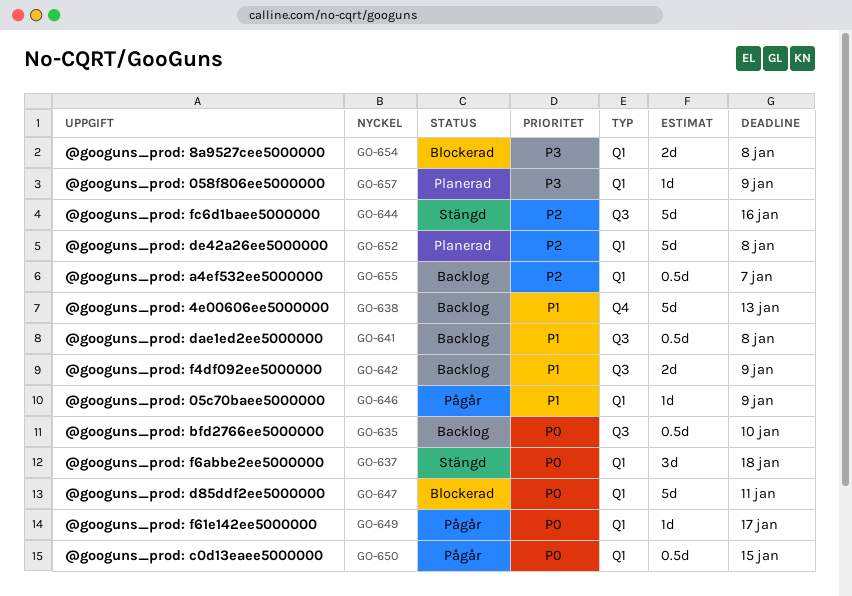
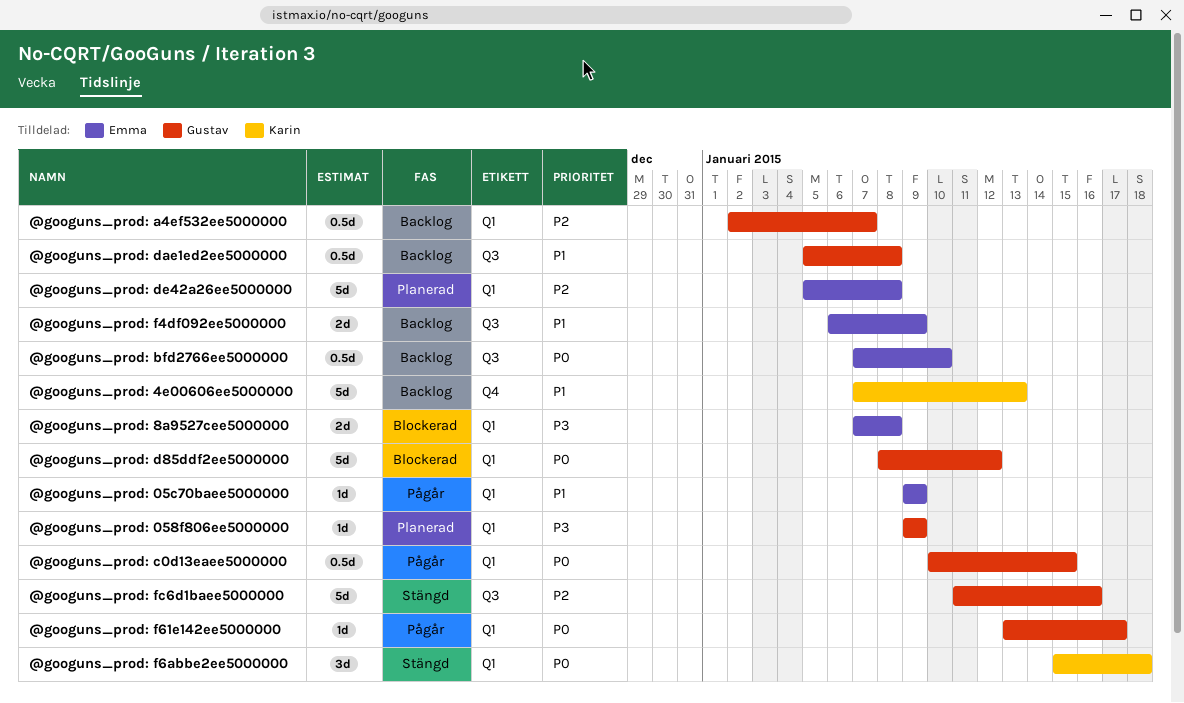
@googuns_prod: d85ddf2ee5000000, due: Jan 11 -> Jan 12

